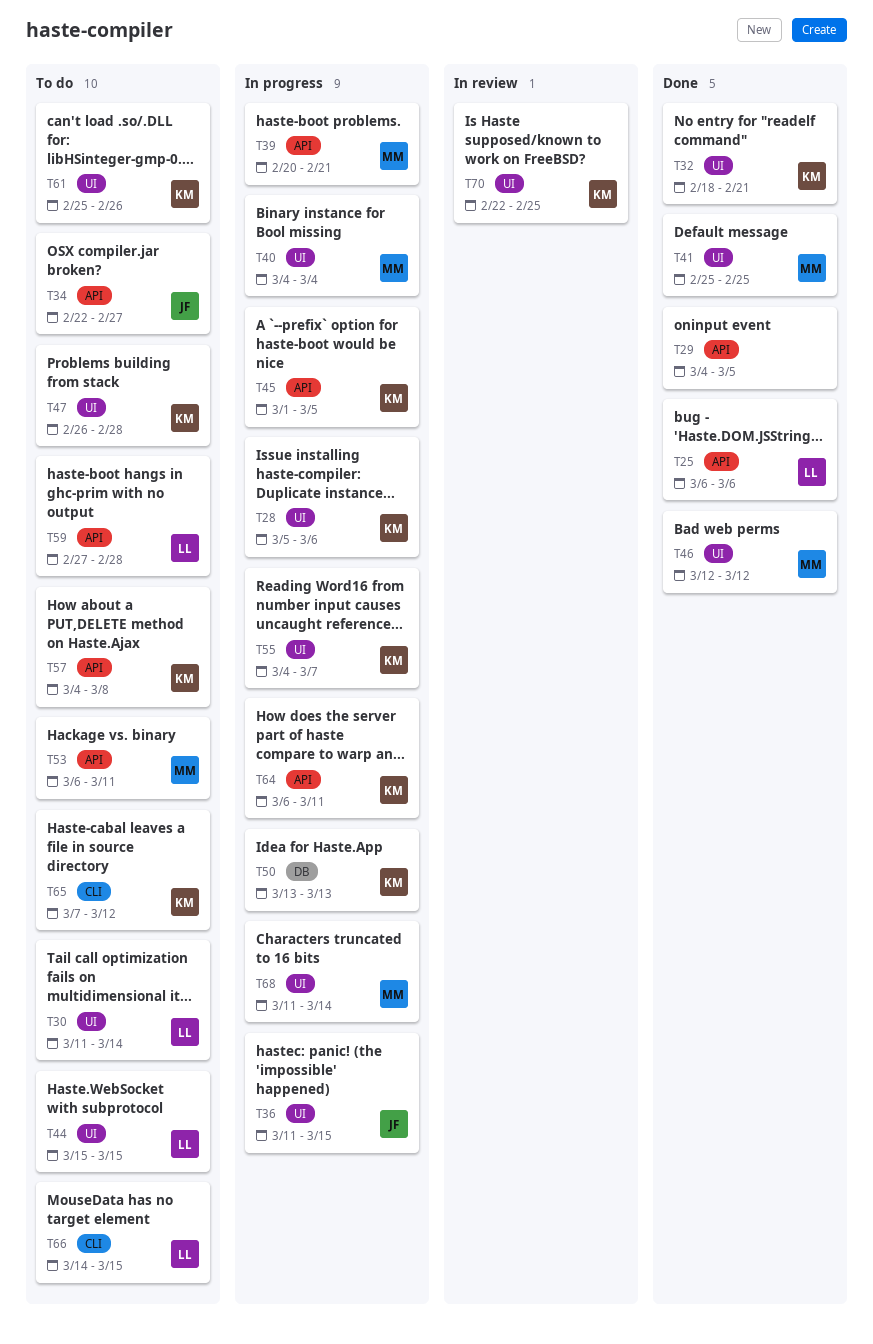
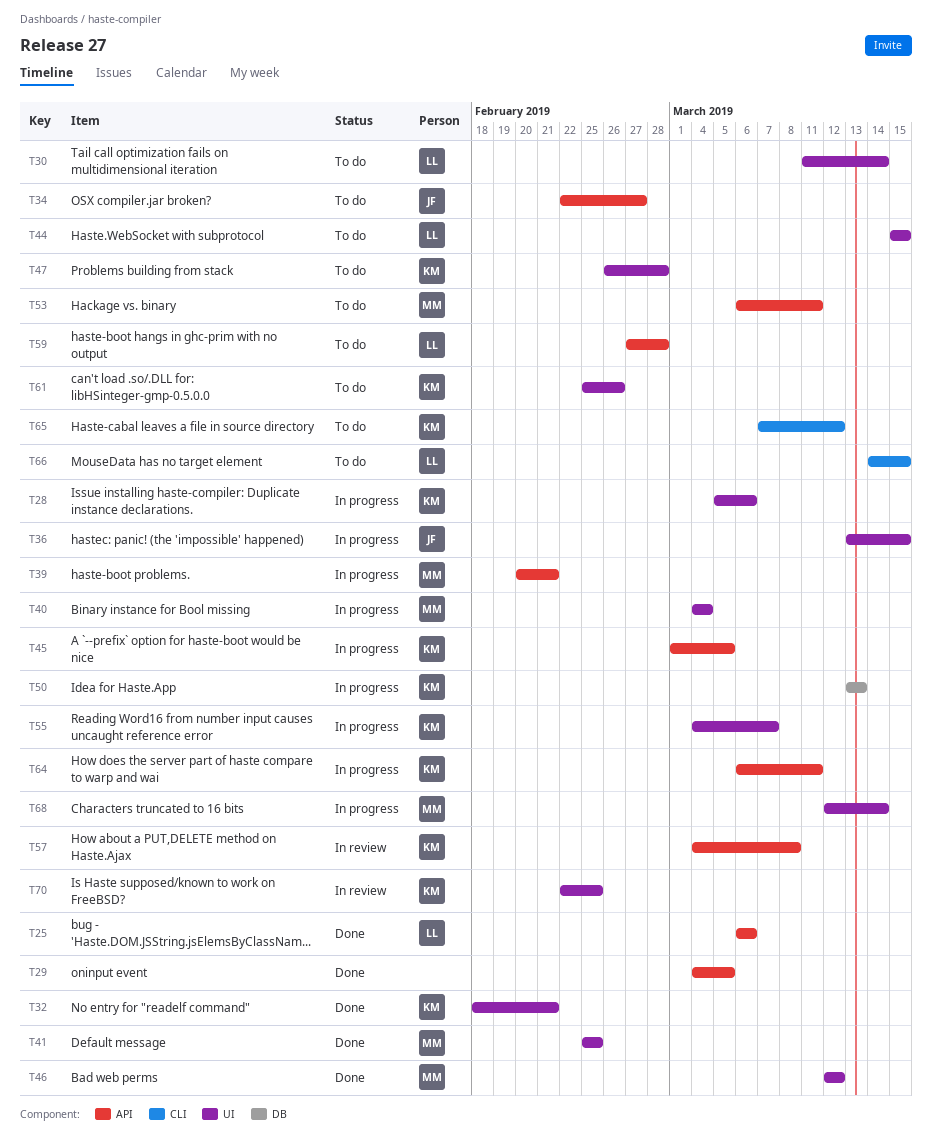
T36, start: Mar 11 -> Mar 13
T57, status: To do -> In review
T68, start: Mar 11 -> Mar 12

